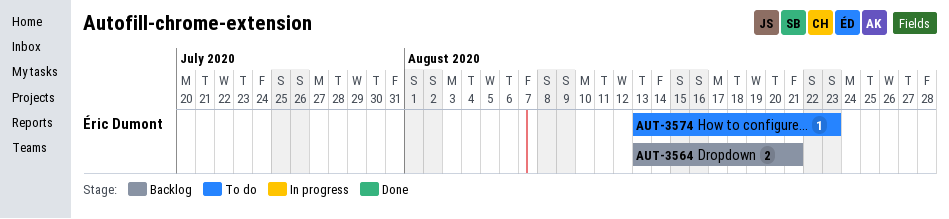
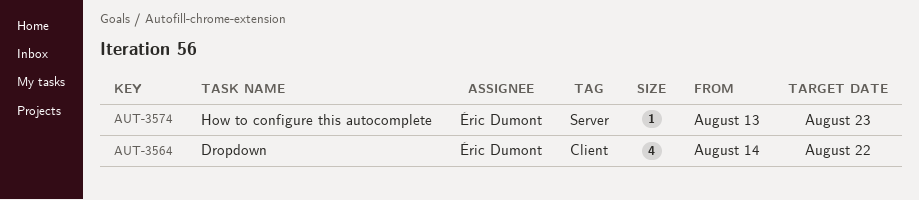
AUT-3564, estimate: 2 -> 4
AUT-3564, start: Aug 13 -> Aug 14
AUT-3564, due: Aug 21 -> Aug 22

